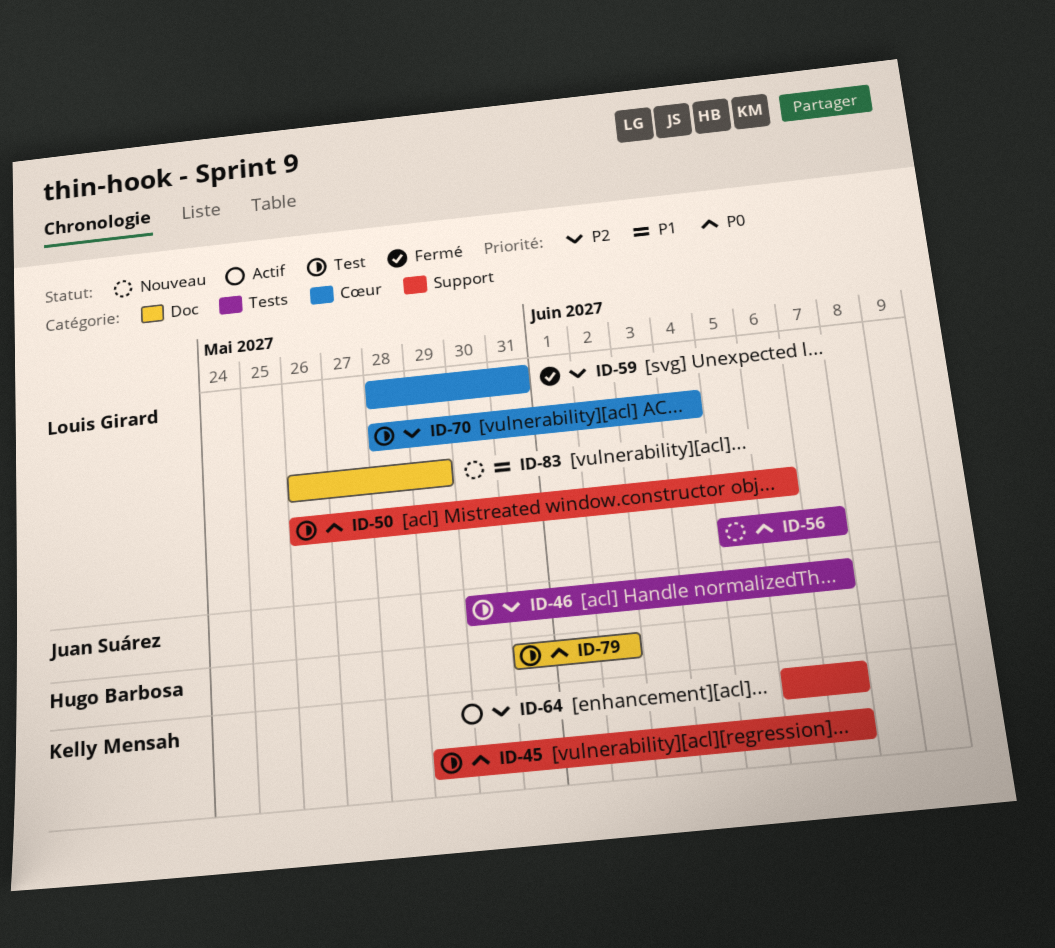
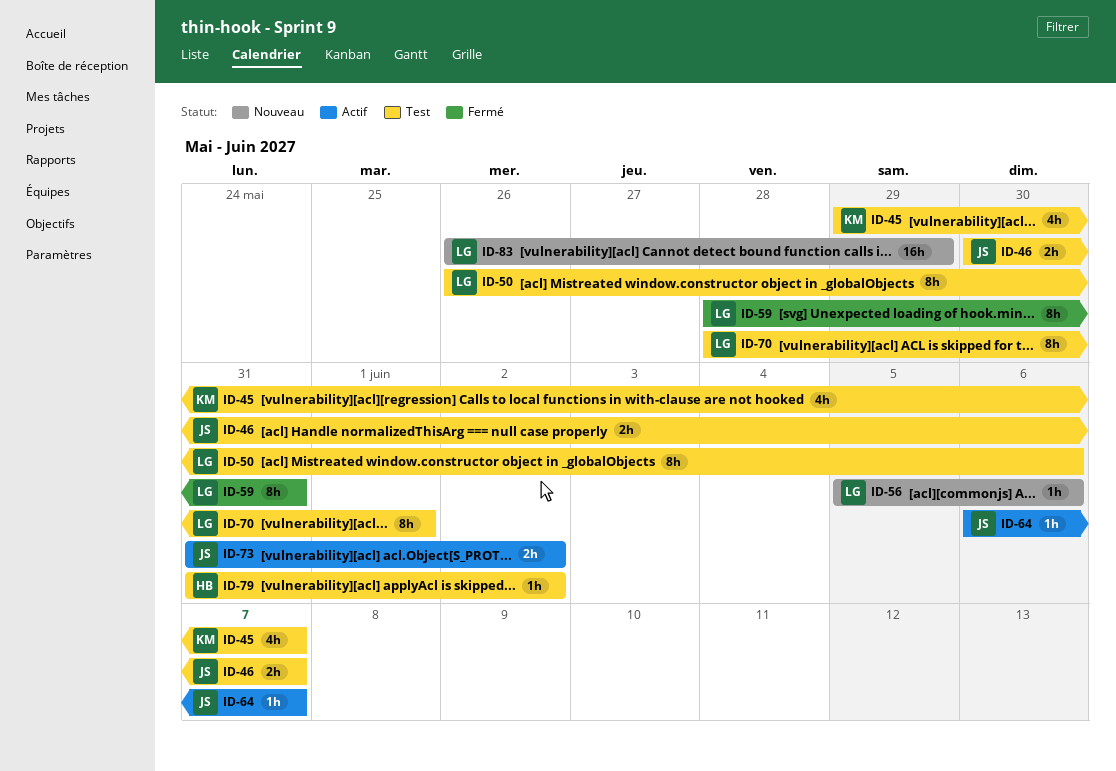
ID-56, due: Jun 7 -> Jun 6
ID-64, owner: Kelly Mensah -> Juan Suárez
ID-70, due: Jun 4 -> Jun 1
ID-73: none -> present

